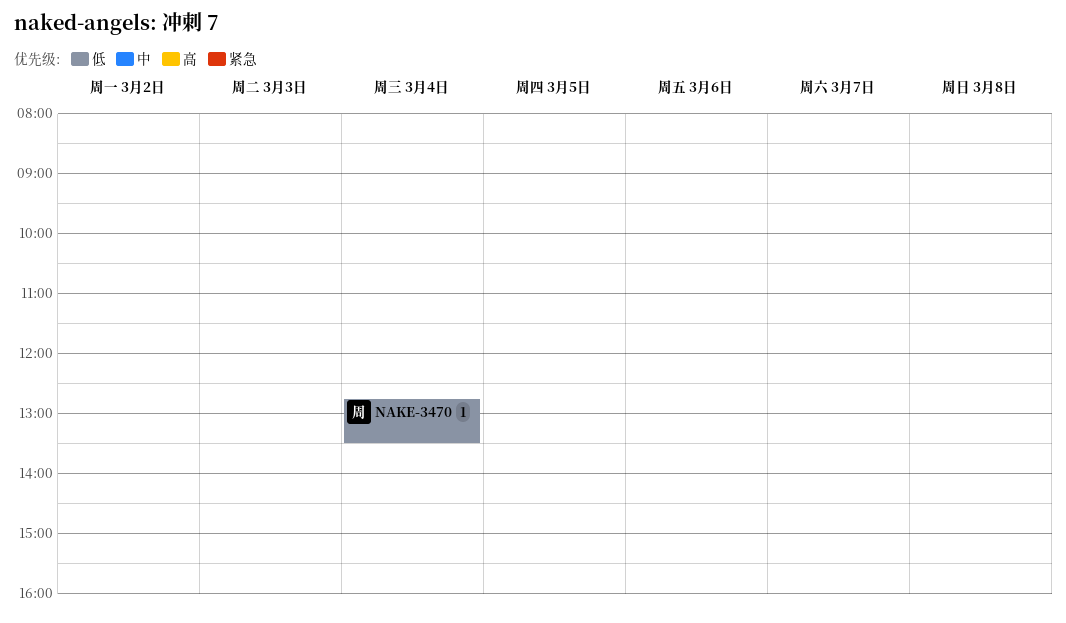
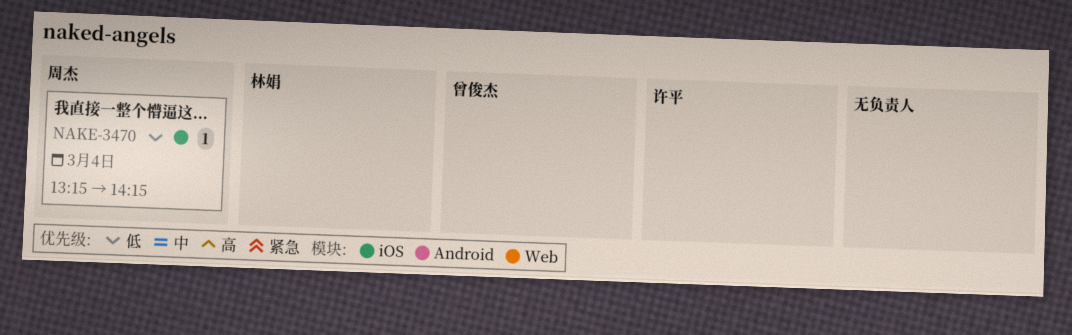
NAKE-3470, begins: 12:45 -> 13:15
NAKE-3470, ends: 13:30 -> 14:15

